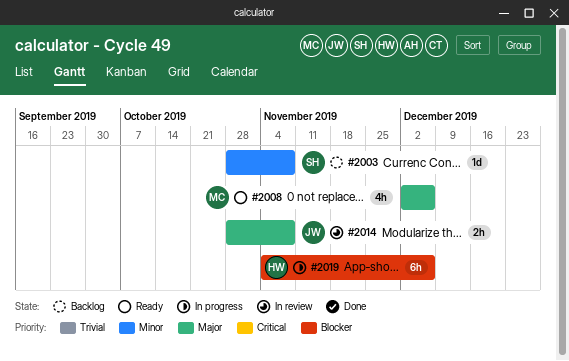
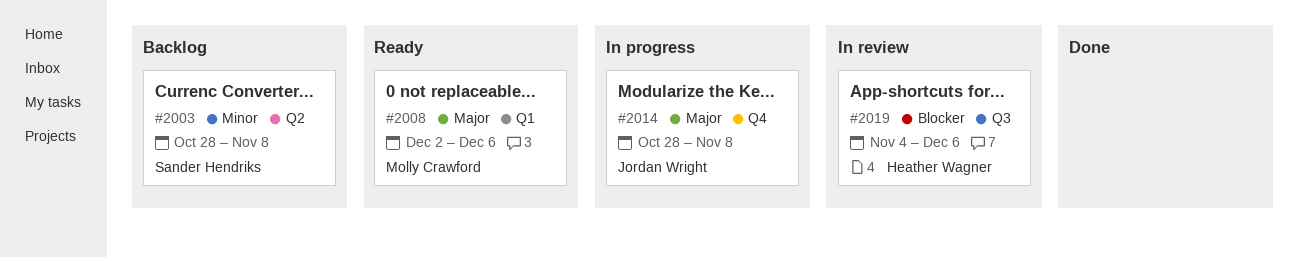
#2014, status: In review -> In progress
#2019, status: In progress -> In review

